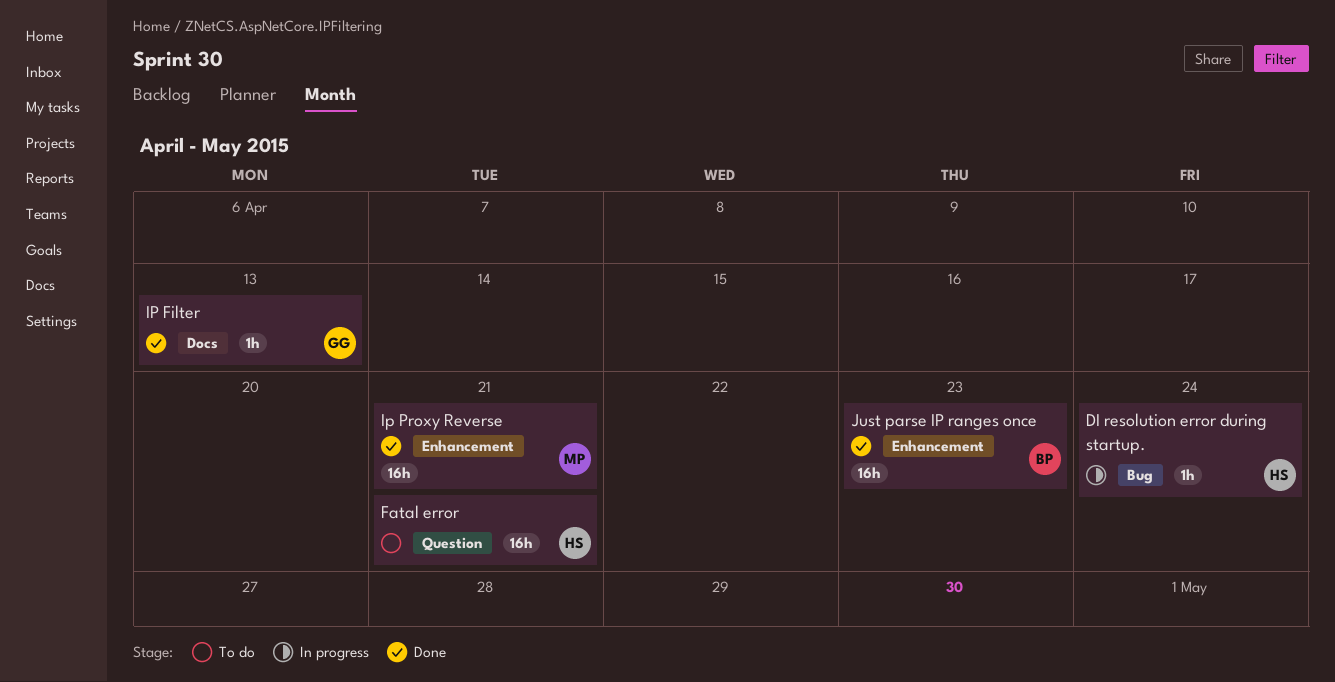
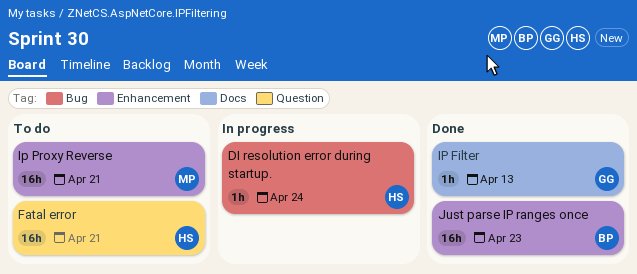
Ip Proxy Reverse, status: Done -> To do

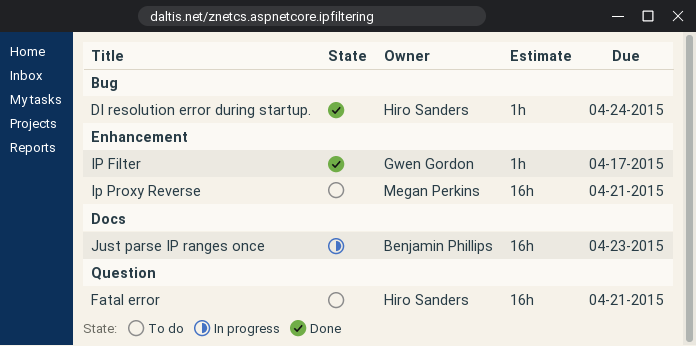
DI resolution error during startup., status: In progress -> Done
IP Filter, label: Docs -> Enhancement
IP Filter, due: Apr 13 -> Apr 17
Just parse IP ranges once, status: Done -> In progress
Just parse IP ranges once, label: Enhancement -> Docs

